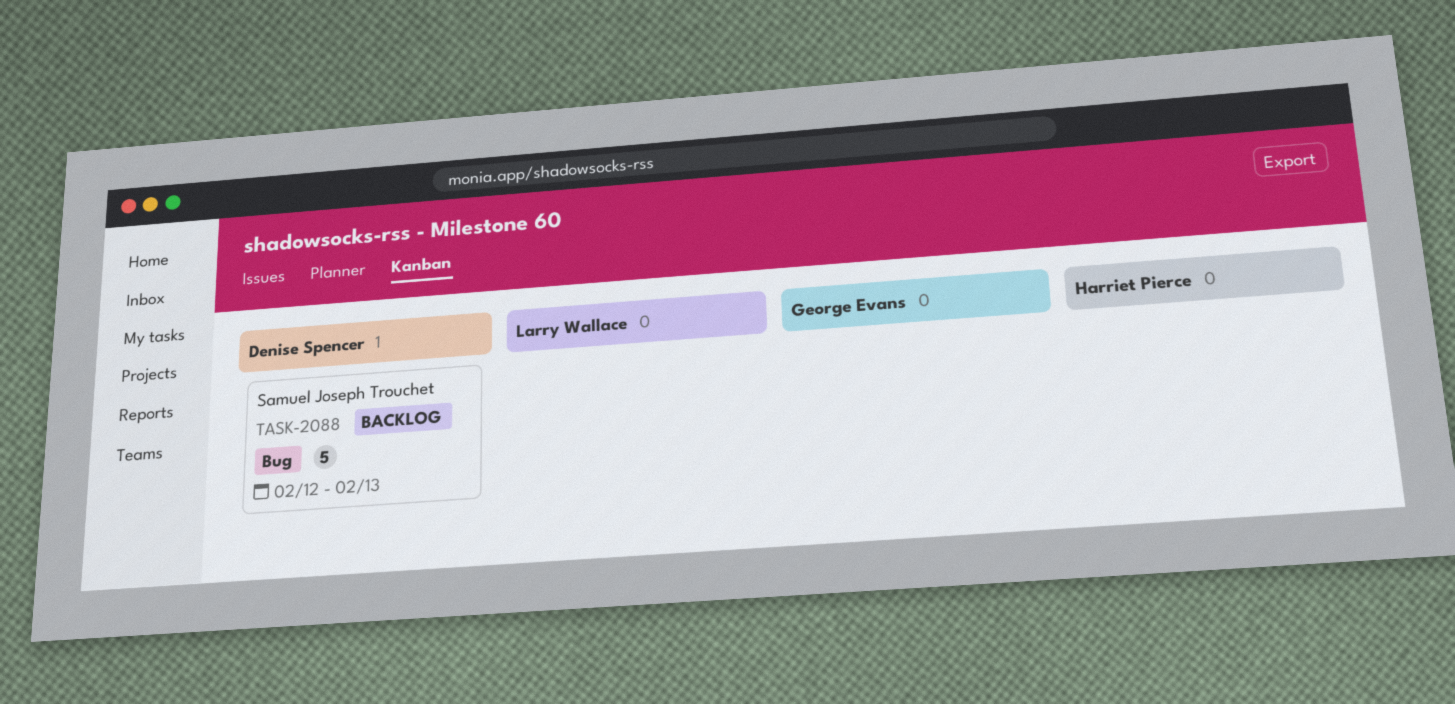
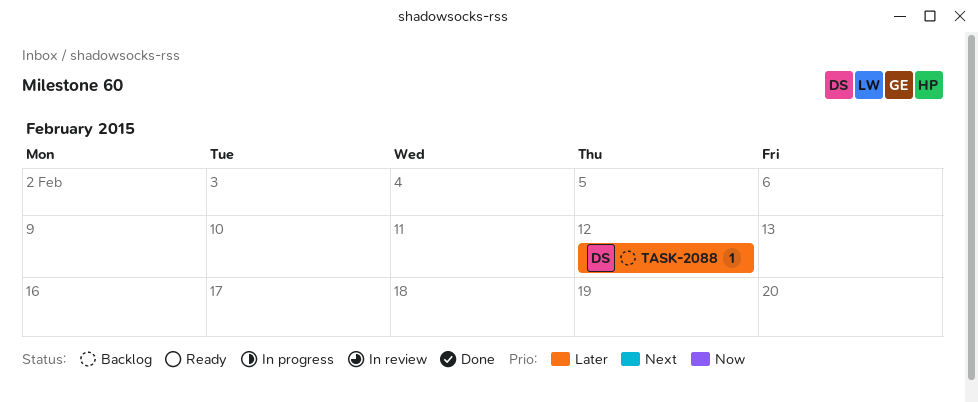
TASK-2088, estimate: 5 -> 1
TASK-2088, due: Feb 13 -> Feb 12

